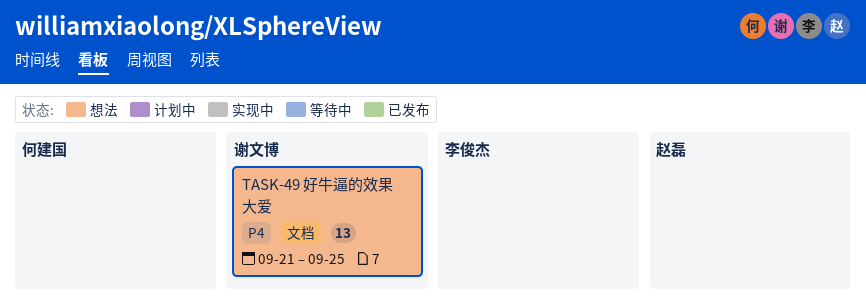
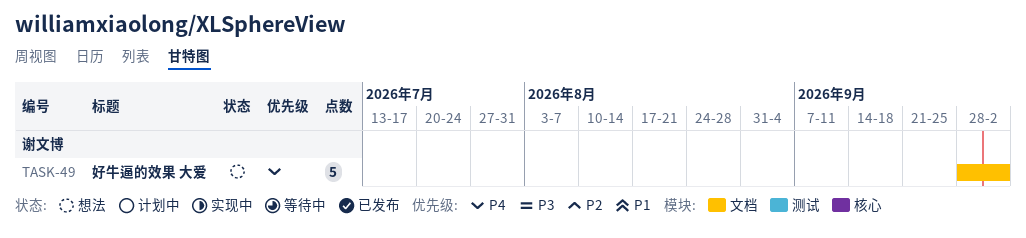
TASK-49, estimate: 13 -> 5
TASK-49, start: Sep 21 -> Sep 28
TASK-49, due: Sep 25 -> Oct 2

